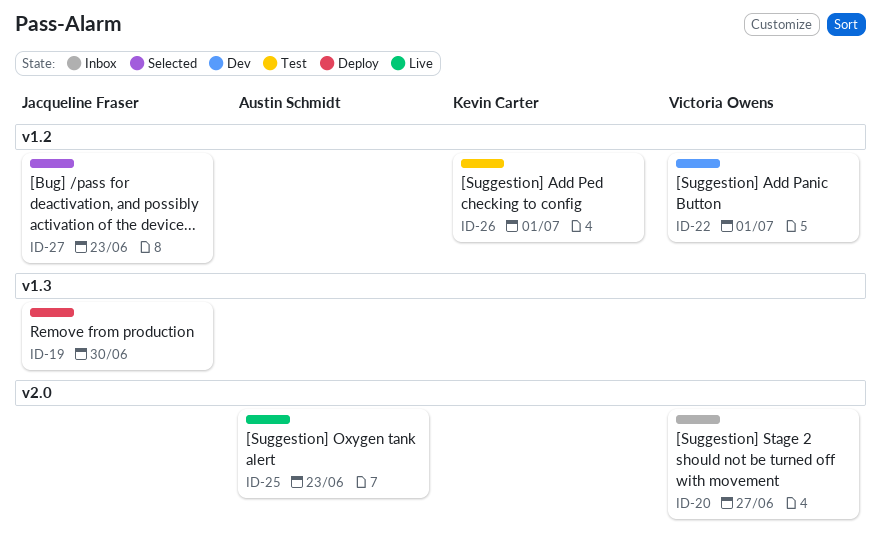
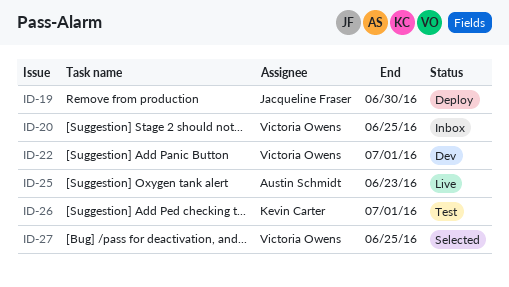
ID-20, due: Jun 27 -> Jun 25
ID-27, owner: Jacqueline Fraser -> Victoria Owens
ID-27, due: Jun 23 -> Jun 25

